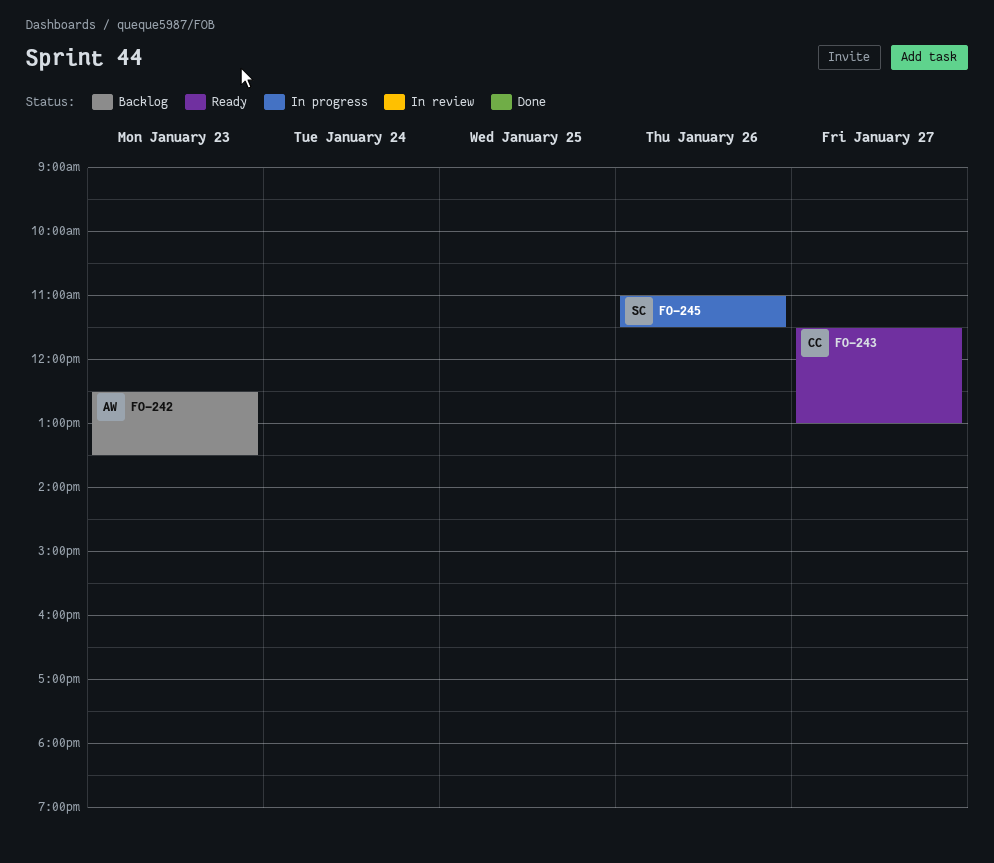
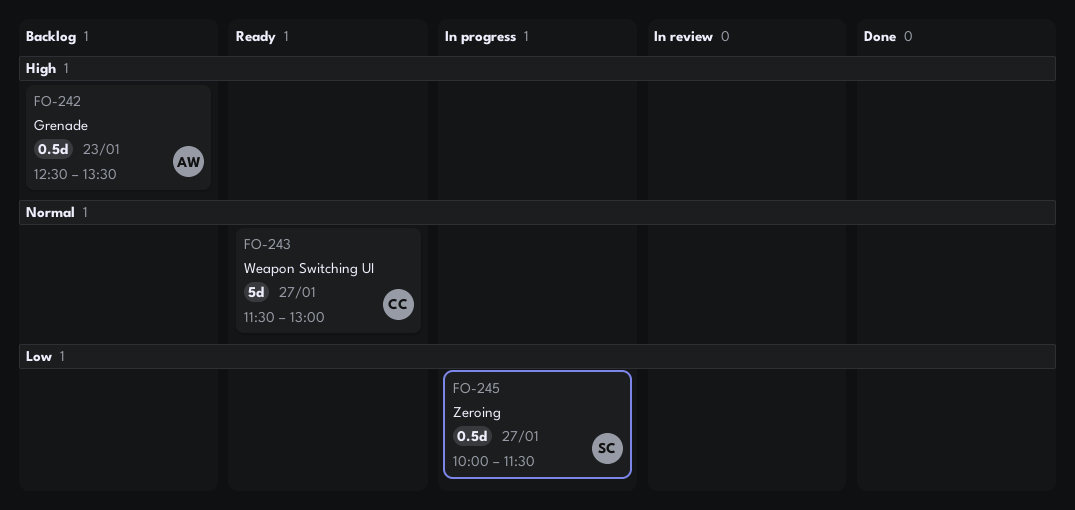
FO-245, day: Jan 26 -> Jan 27
FO-245, begins: 11:00 -> 10:00

